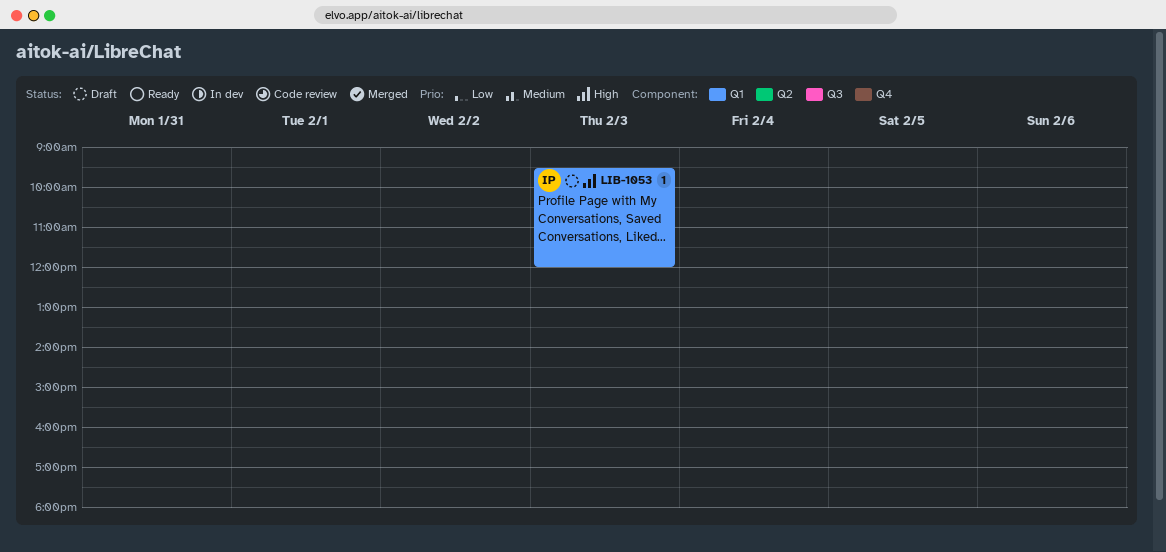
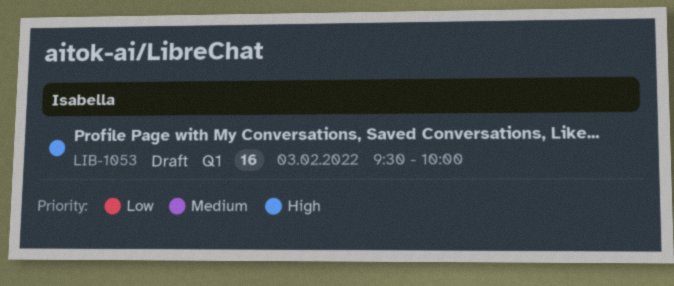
LIB-1053, estimate: 1 -> 16
LIB-1053, ends: 12:00 -> 10:00

